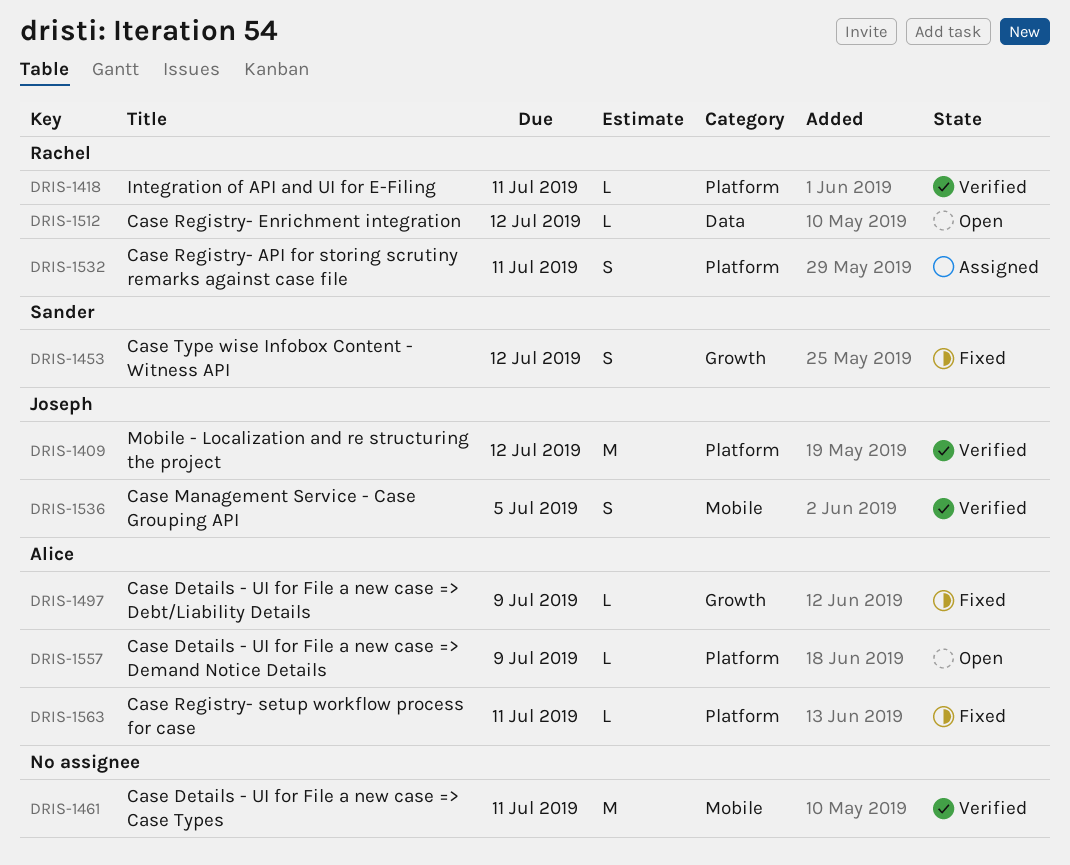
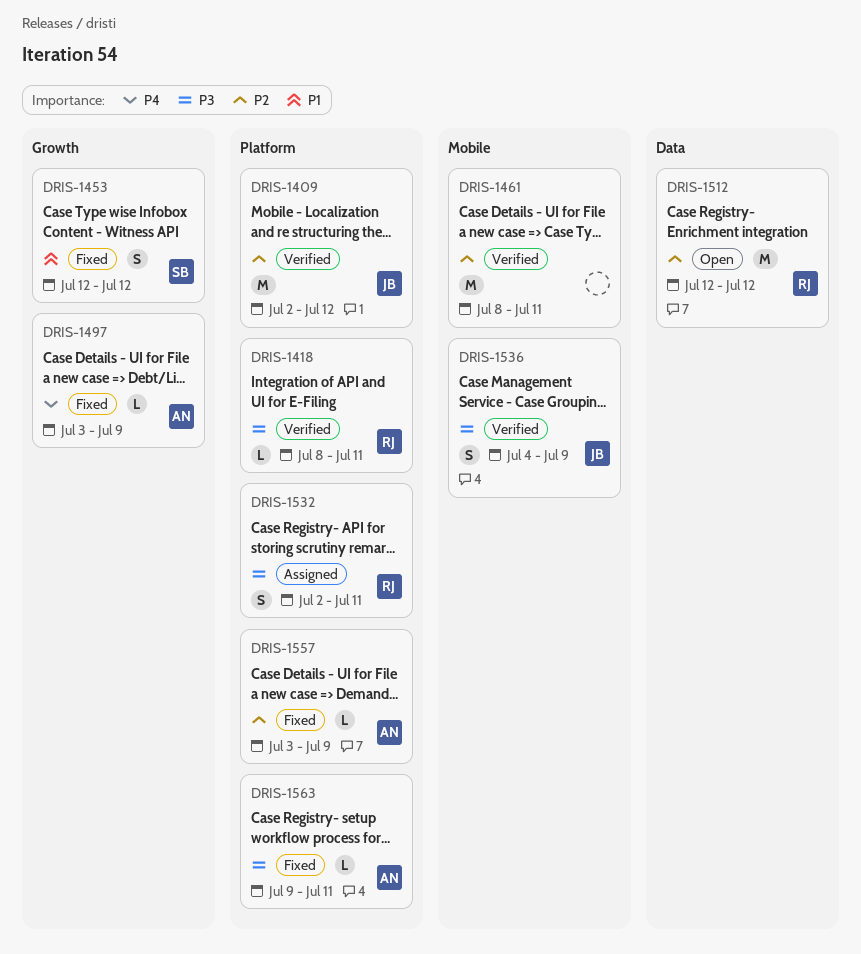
DRIS-1512, estimate: L -> M
DRIS-1536, due: Jul 5 -> Jul 9
DRIS-1557, status: Open -> Fixed

